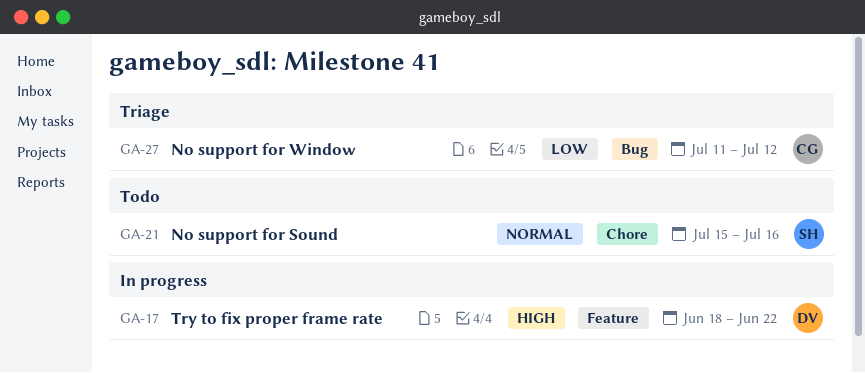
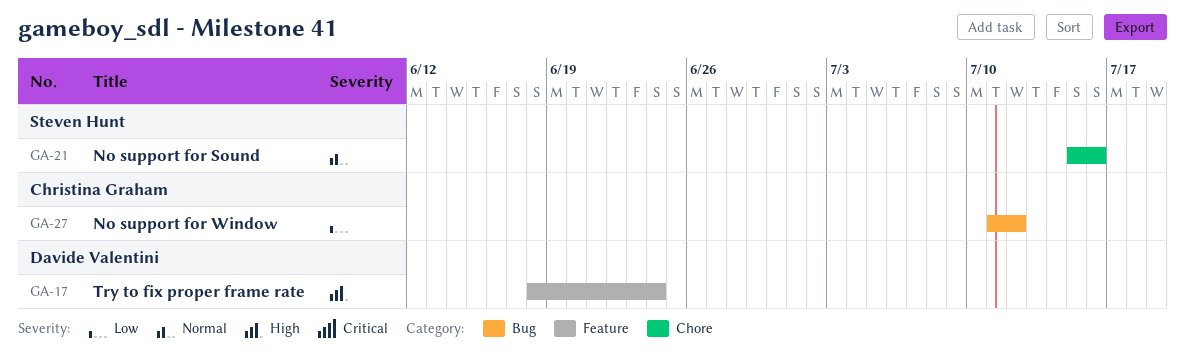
GA-17, due: Jun 22 -> Jun 24

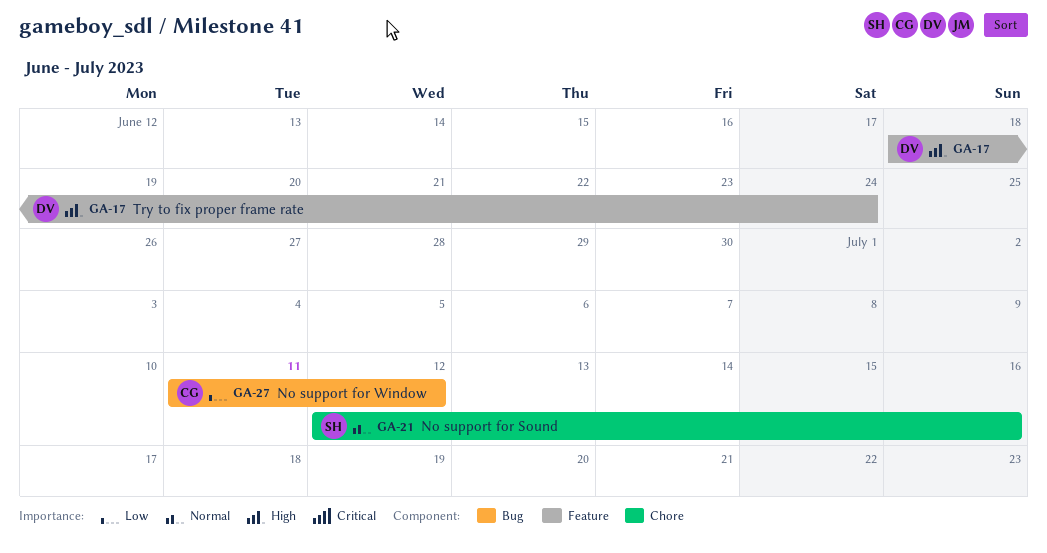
GA-21, start: Jul 15 -> Jul 12

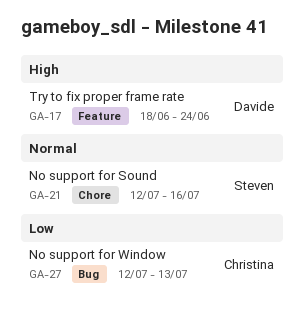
GA-27, start: Jul 11 -> Jul 12
GA-27, due: Jul 12 -> Jul 13

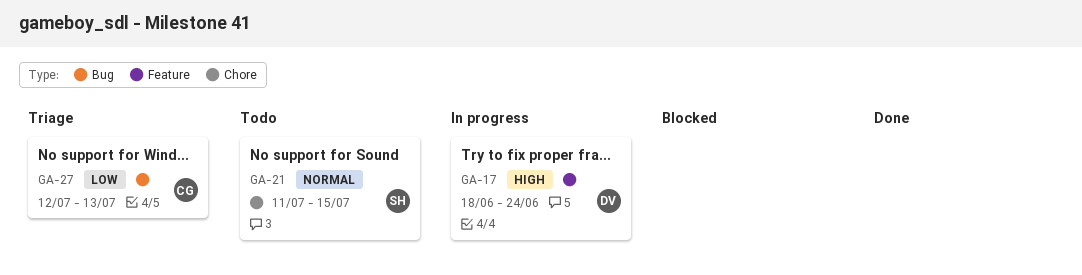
GA-21, start: Jul 12 -> Jul 11
GA-21, due: Jul 16 -> Jul 15

